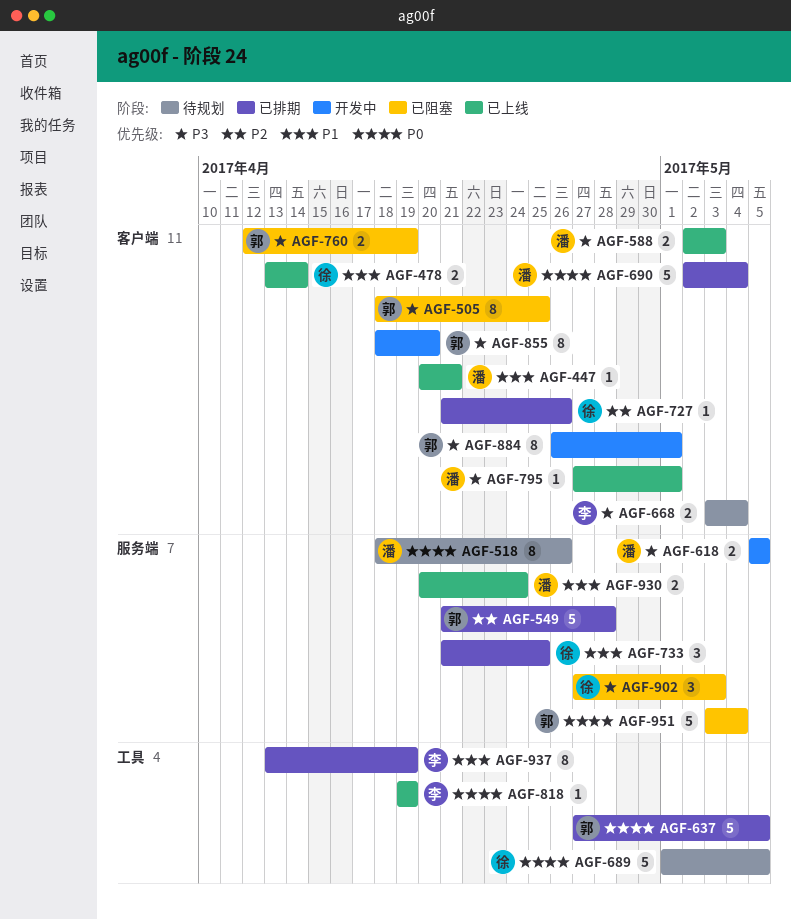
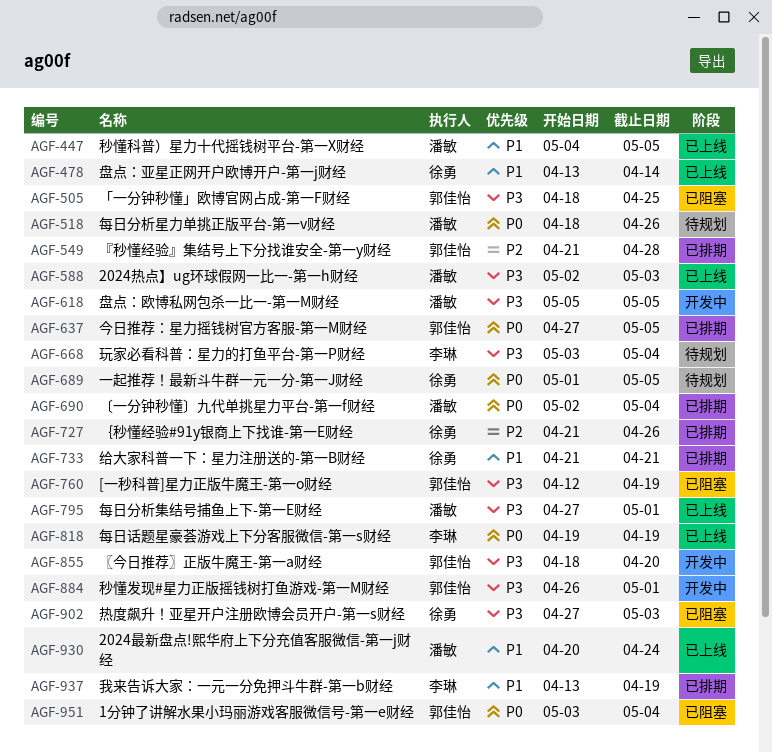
AGF-447, start: Apr 20 -> May 4
AGF-447, due: Apr 21 -> May 5
AGF-733, due: Apr 25 -> Apr 21

